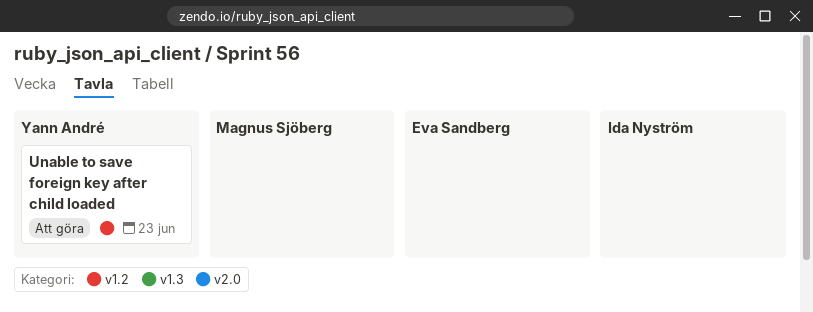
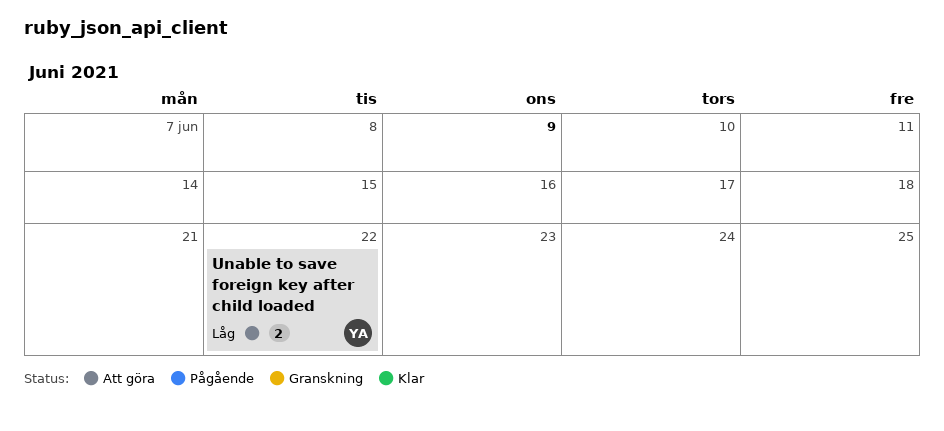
Unable to save foreign key after child loaded, due: Jun 23 -> Jun 22

